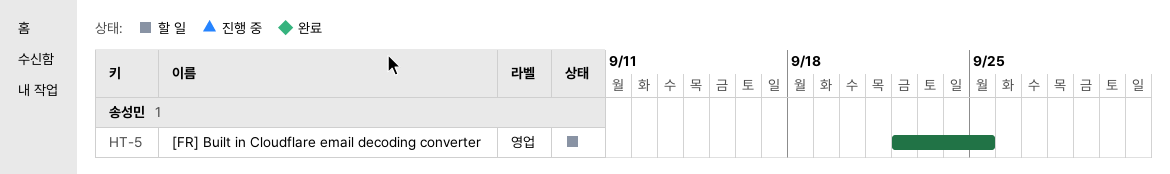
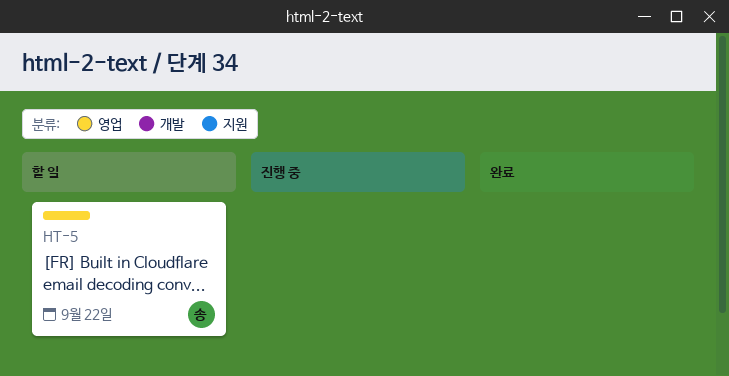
HT-5, due: Sep 25 -> Sep 22

